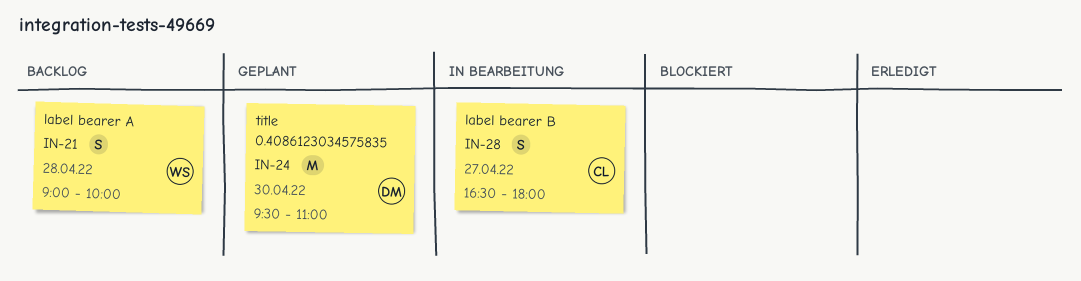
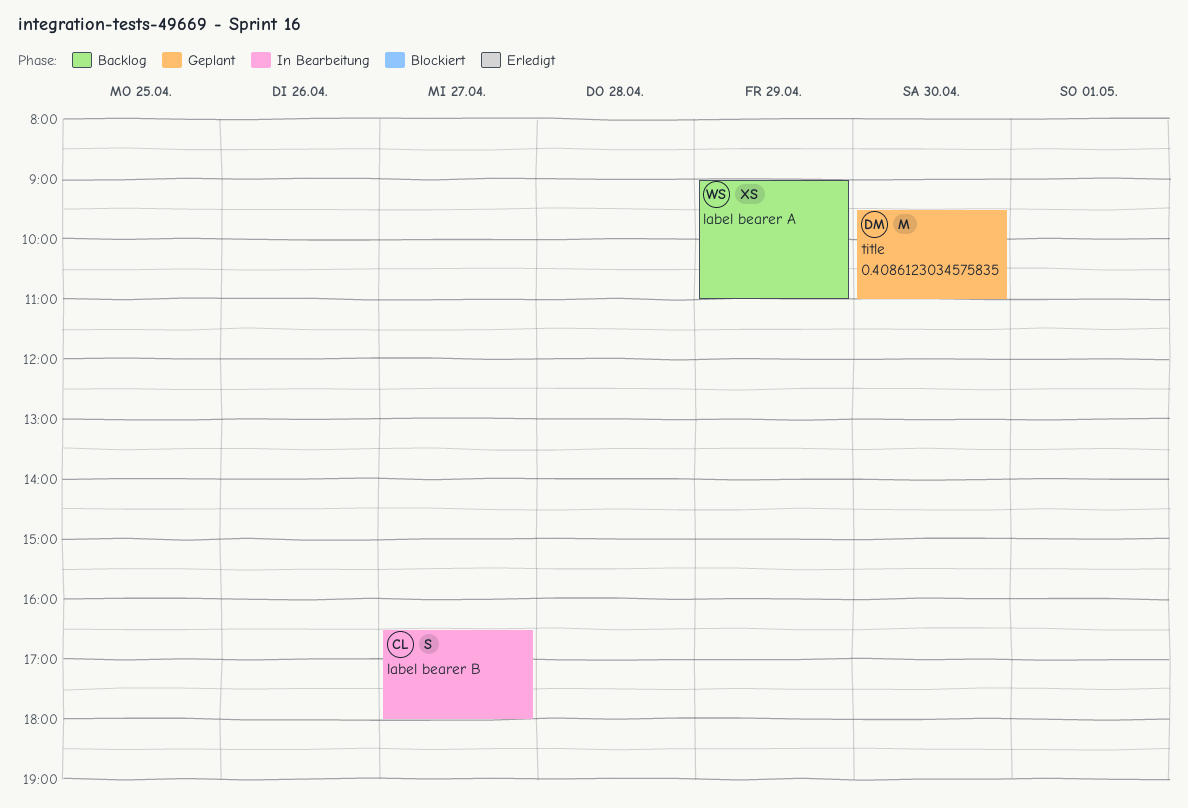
label bearer A, estimate: S -> XS
label bearer A, day: Apr 28 -> Apr 29
label bearer A, ends: 10:00 -> 11:00

